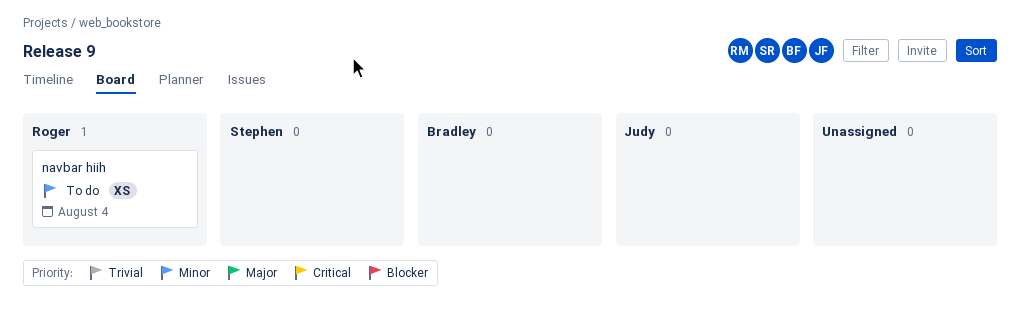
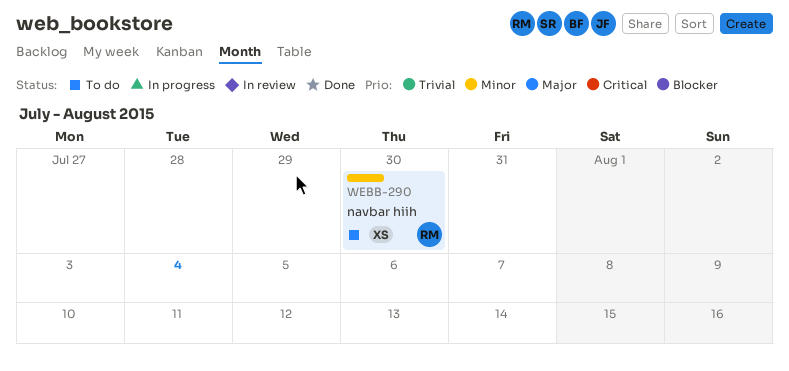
navbar hiih, due: Aug 4 -> Jul 30

